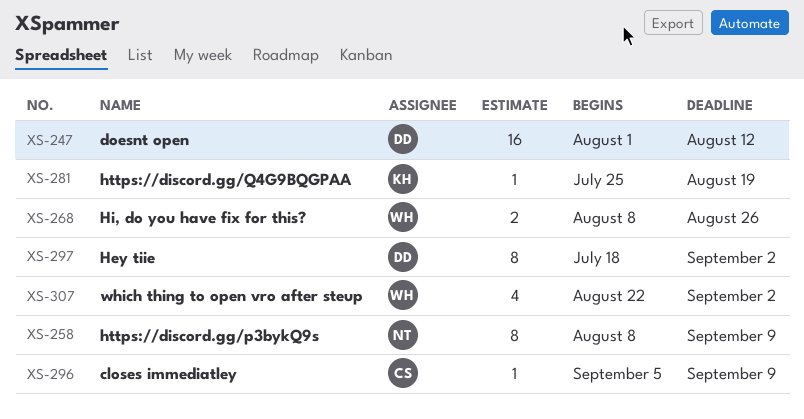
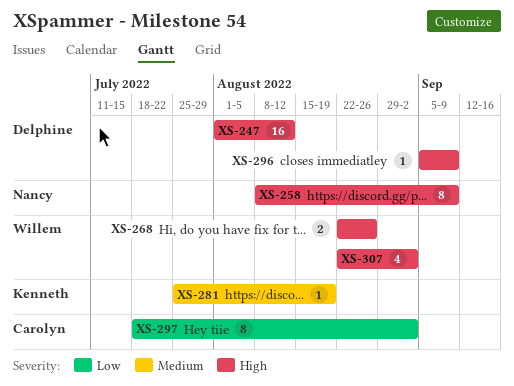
XS-268, start: Aug 8 -> Aug 22
XS-296, owner: Carolyn -> Delphine
XS-297, owner: Delphine -> Carolyn

